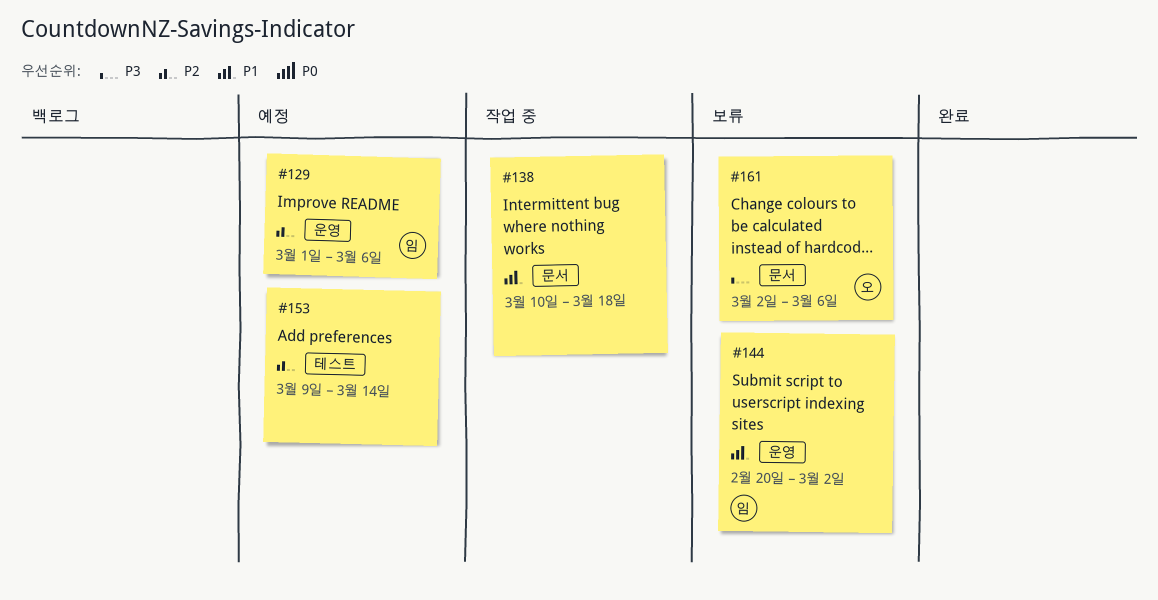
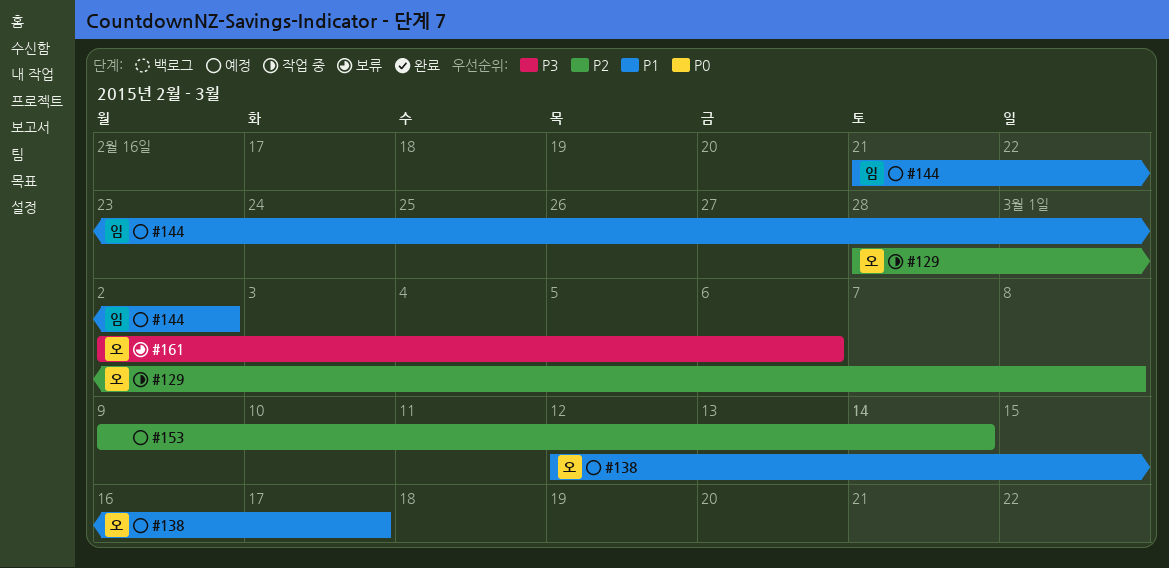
#129, status: 예정 -> 작업 중
#129, owner: 임 -> 오
#129, start: Mar 1 -> Feb 28
#129, due: Mar 6 -> Mar 8
#138, status: 작업 중 -> 예정
#138, owner: none -> 오
#138, start: Mar 10 -> Mar 12
#138, due: Mar 18 -> Mar 17
#144, status: 보류 -> 예정
#144, start: Feb 20 -> Feb 21

